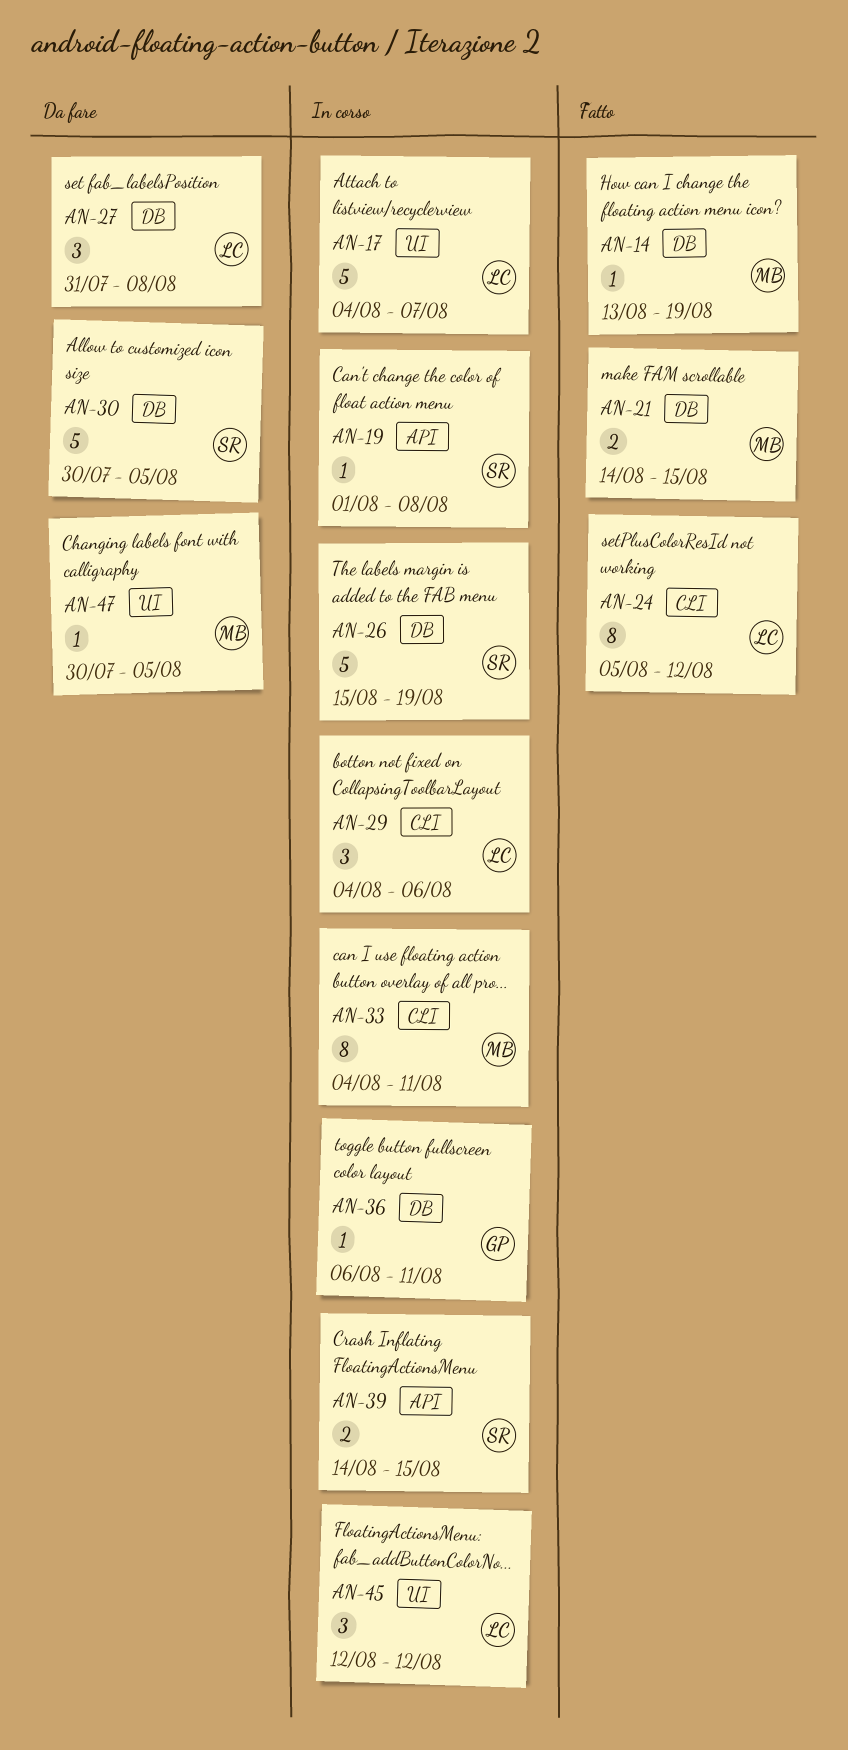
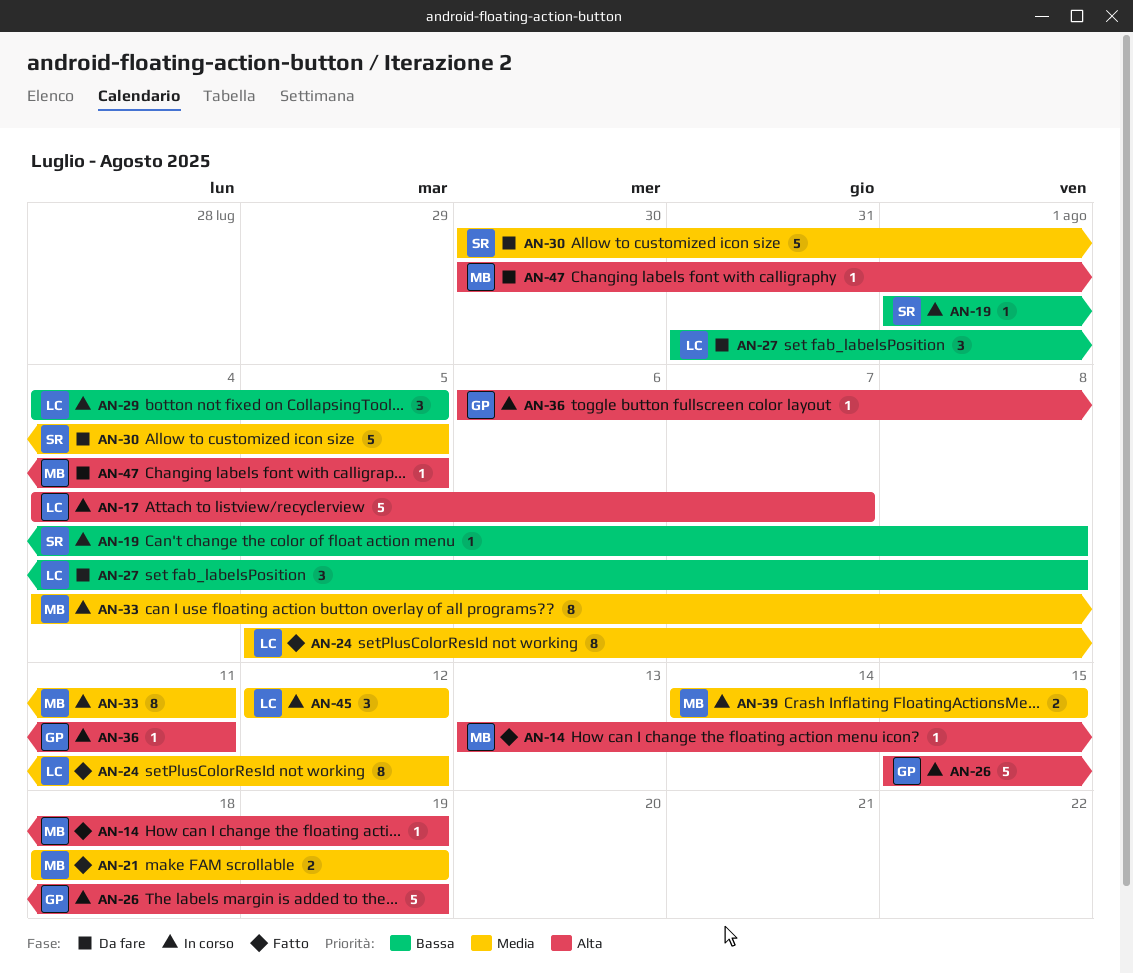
AN-21, start: Aug 14 -> Aug 18
AN-21, due: Aug 15 -> Aug 19
AN-26, owner: SR -> GP
AN-29, due: Aug 6 -> Aug 5
AN-39, owner: SR -> MB

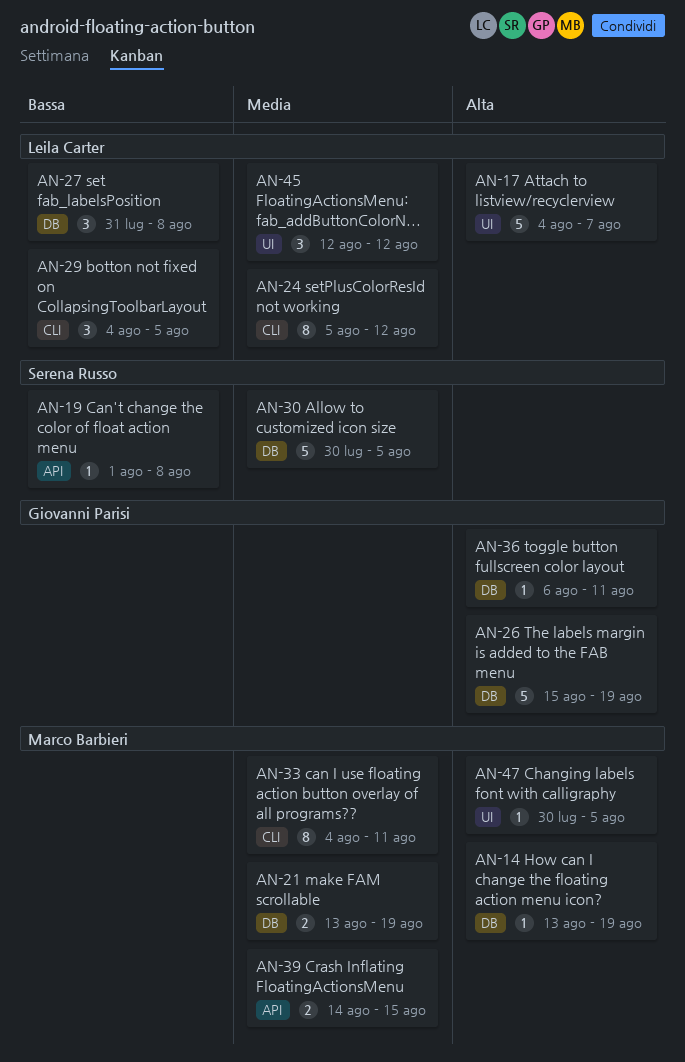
AN-21, start: Aug 18 -> Aug 13

